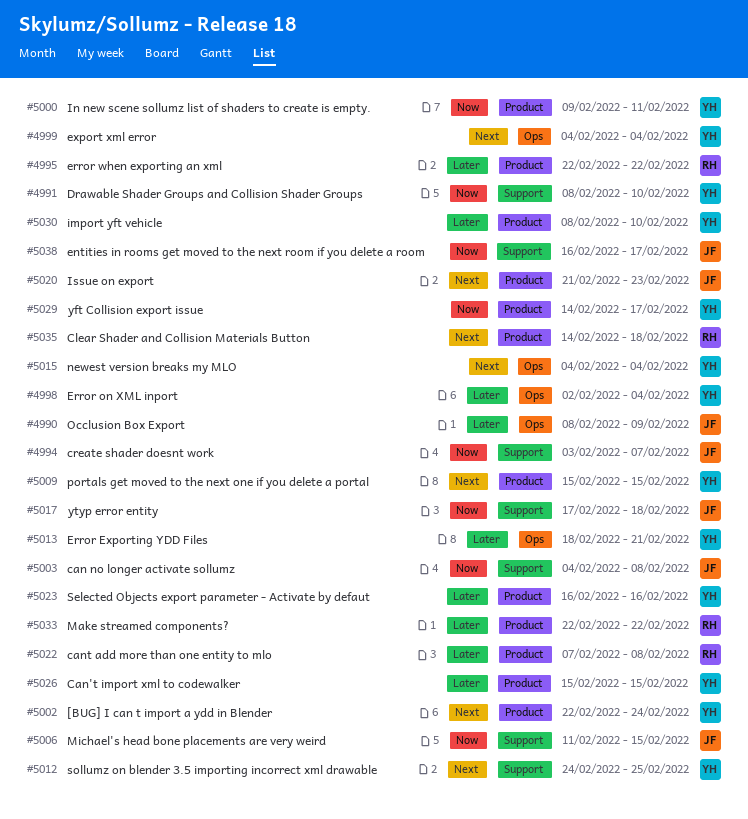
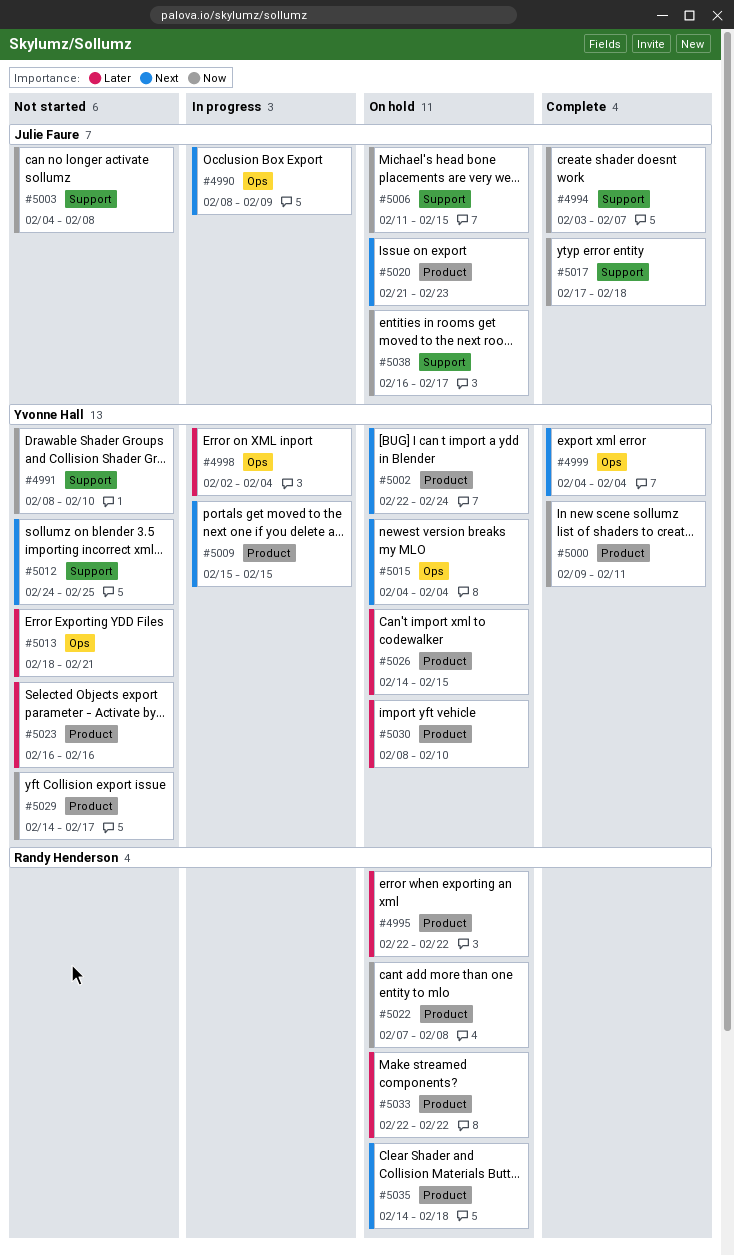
#4990, priority: Later -> Next
#5022, priority: Later -> Now
#5026, start: Feb 15 -> Feb 14

